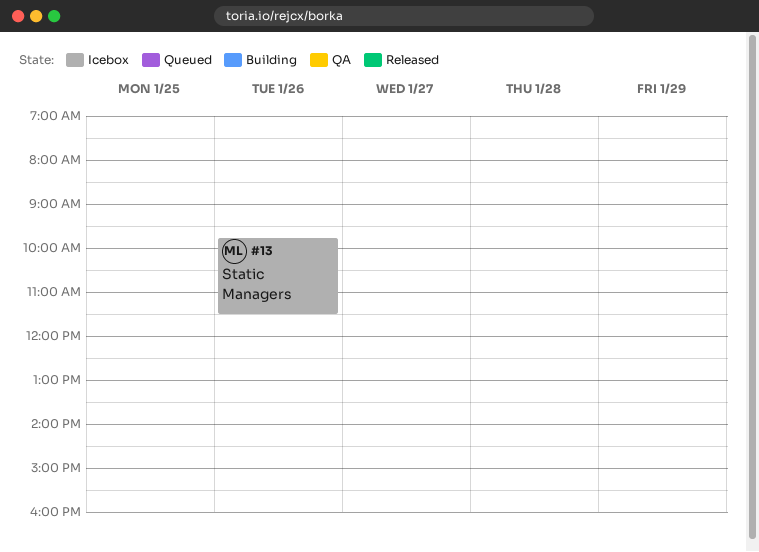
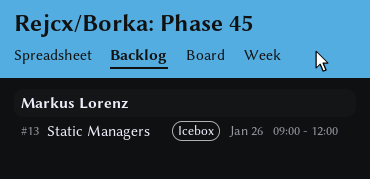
#13, begins: 09:45 -> 09:00
#13, ends: 11:30 -> 12:00

